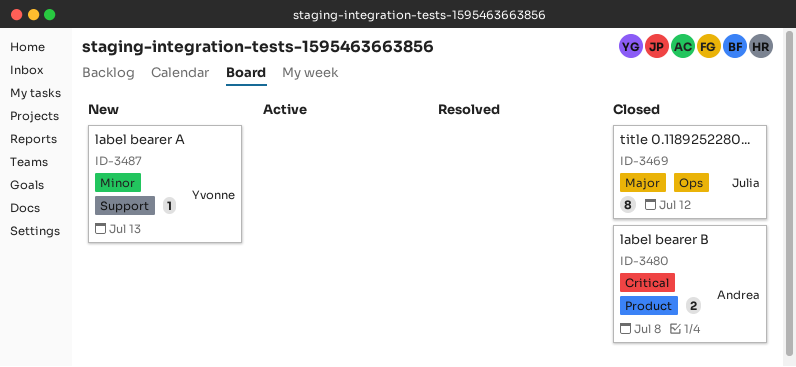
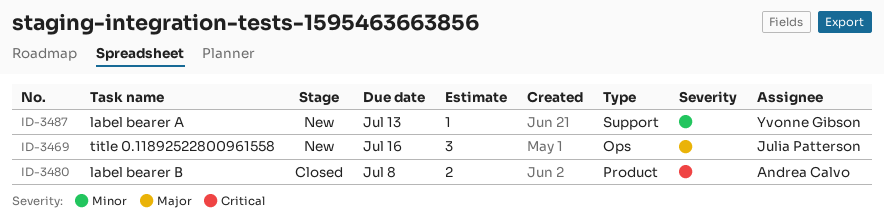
ID-3469, status: Closed -> New
ID-3469, estimate: 8 -> 3
ID-3469, due: Jul 12 -> Jul 16

